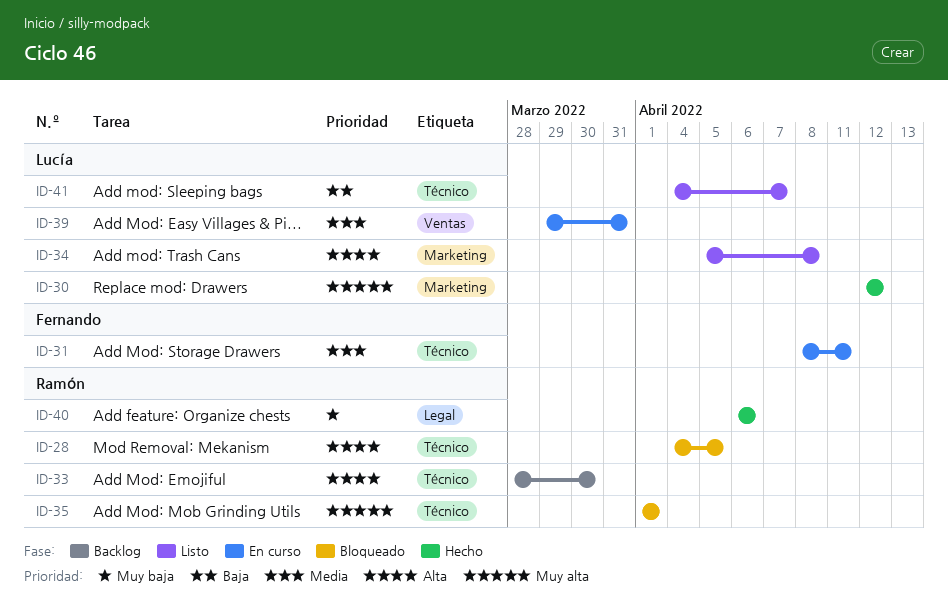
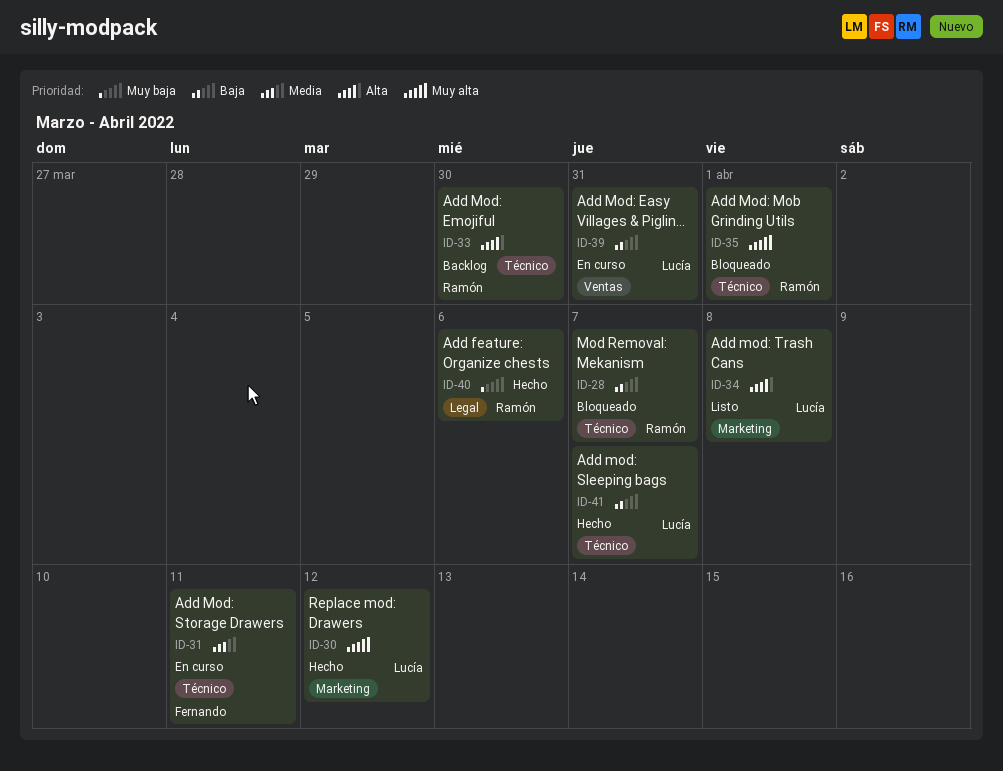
ID-28, priority: Alta -> Baja
ID-28, due: Apr 5 -> Apr 7
ID-39, priority: Media -> Baja
ID-41, status: Listo -> Hecho

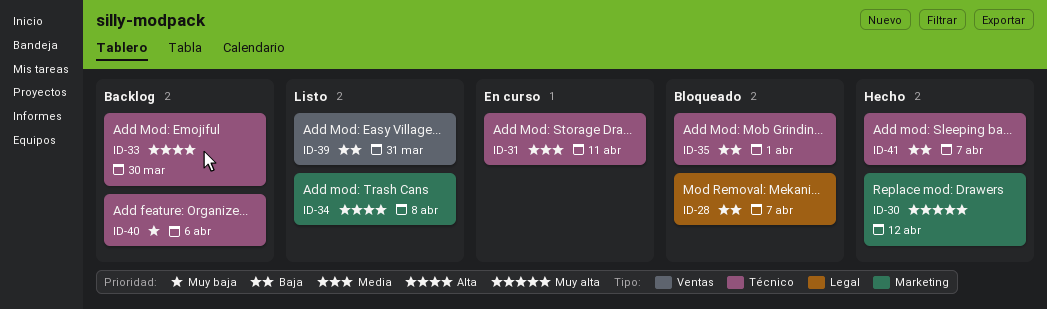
ID-28, label: Técnico -> Legal
ID-35, priority: Muy alta -> Baja
ID-39, status: En curso -> Listo
ID-40, status: Hecho -> Backlog
ID-40, label: Legal -> Técnico

